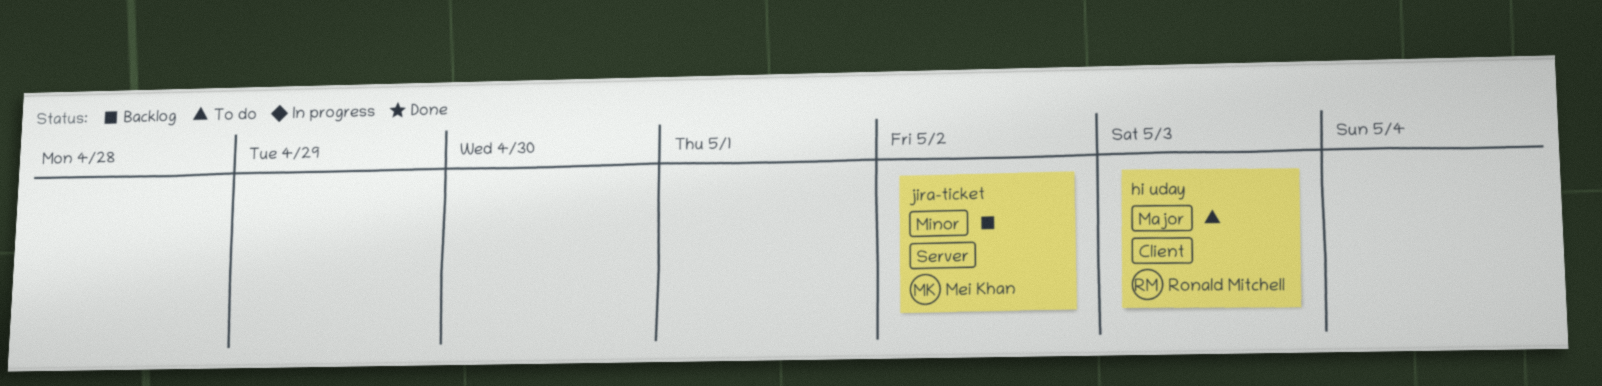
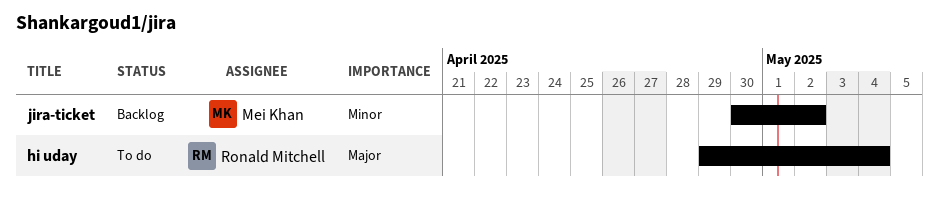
hi uday, due: May 3 -> May 4

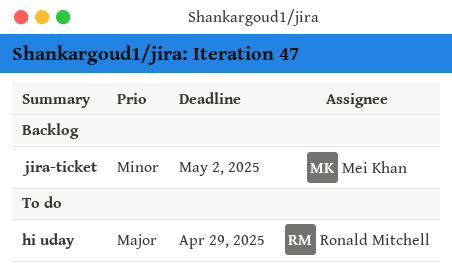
hi uday, due: May 4 -> Apr 29

